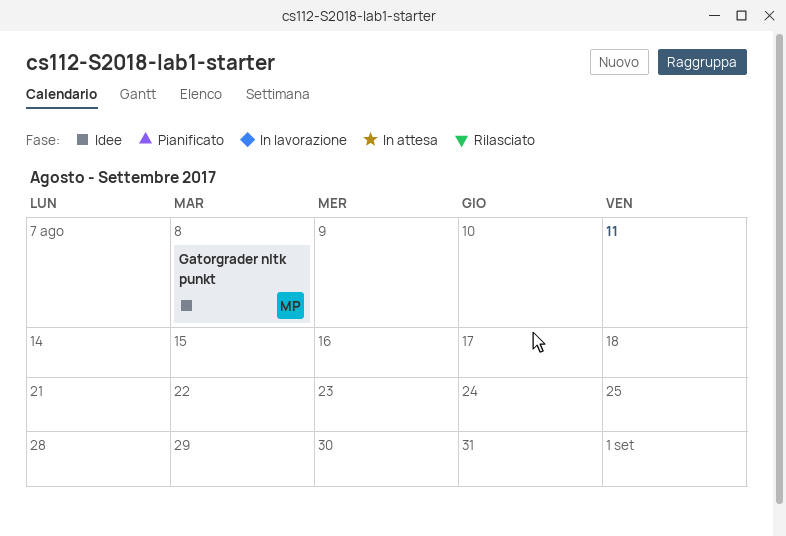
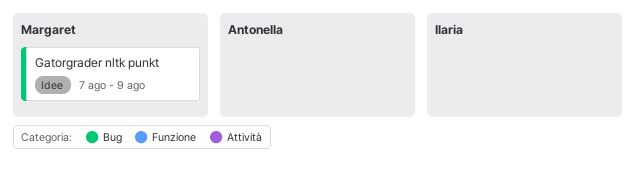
Gatorgrader nltk punkt, due: Aug 8 -> Aug 9

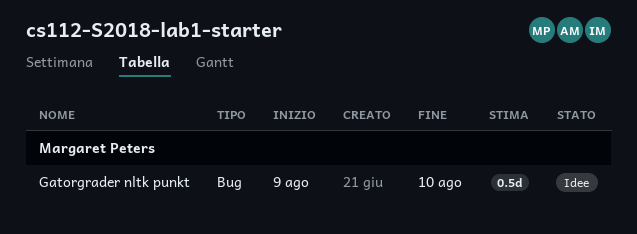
Gatorgrader nltk punkt, start: Aug 7 -> Aug 9
Gatorgrader nltk punkt, due: Aug 9 -> Aug 10

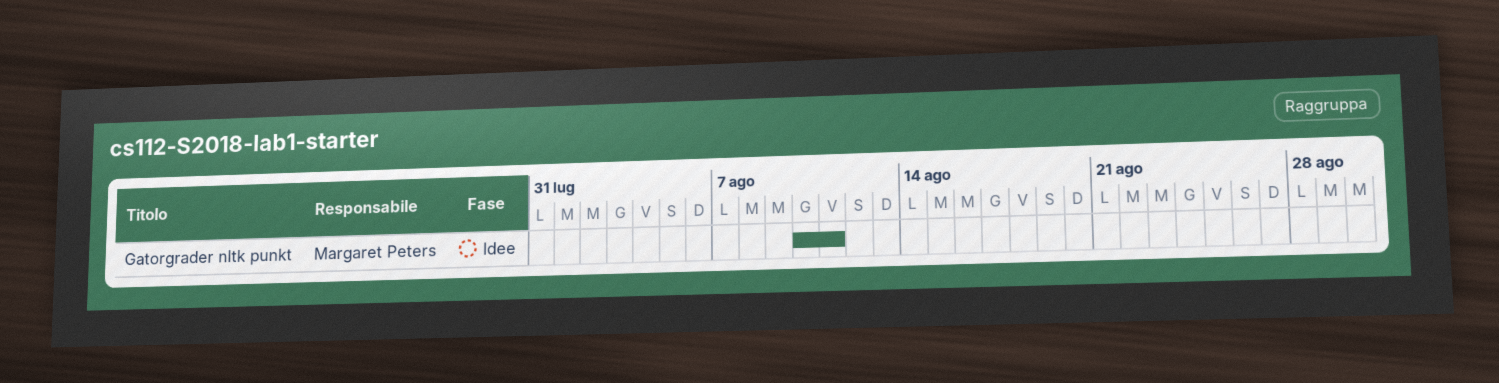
Gatorgrader nltk punkt, start: Aug 9 -> Aug 10
Gatorgrader nltk punkt, due: Aug 10 -> Aug 11

